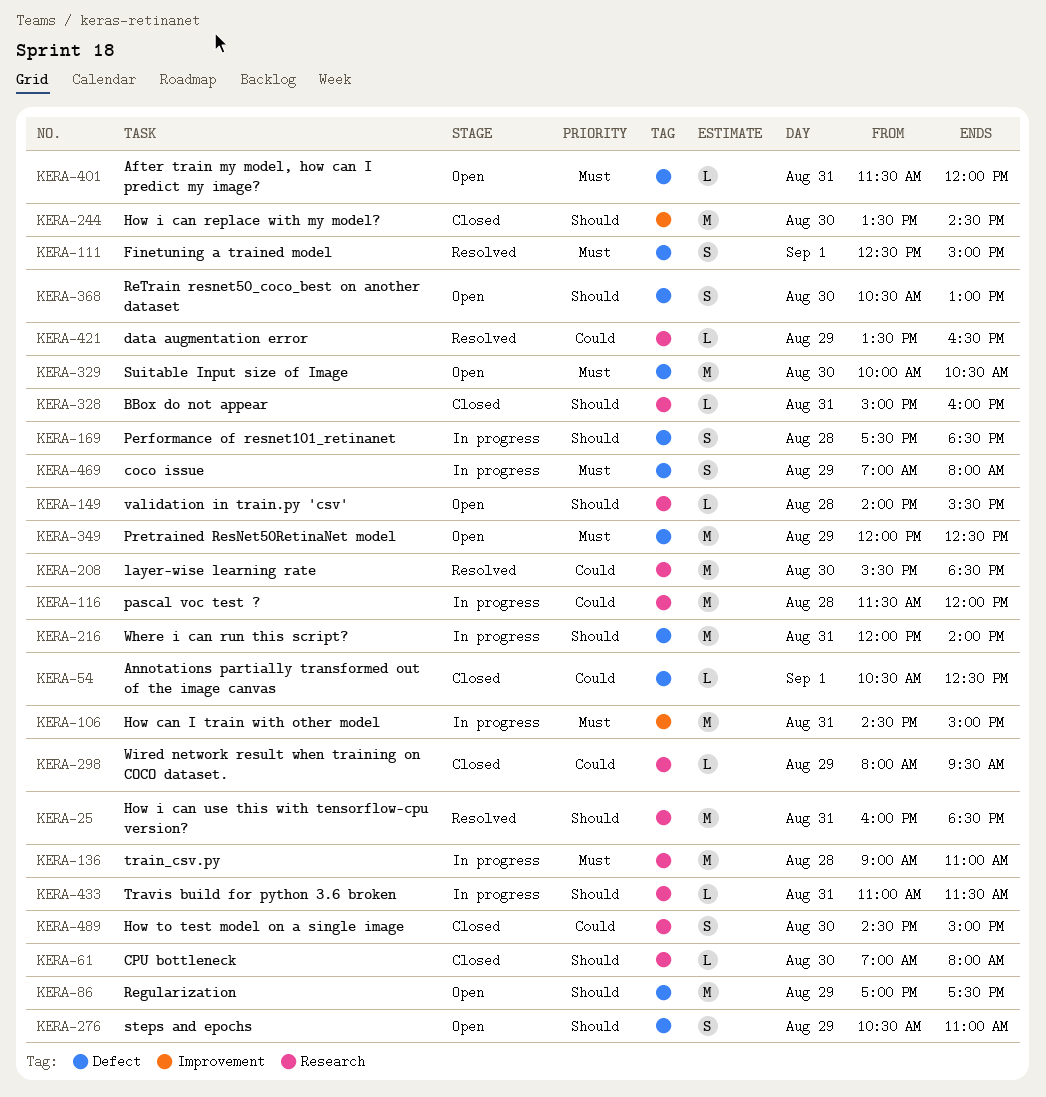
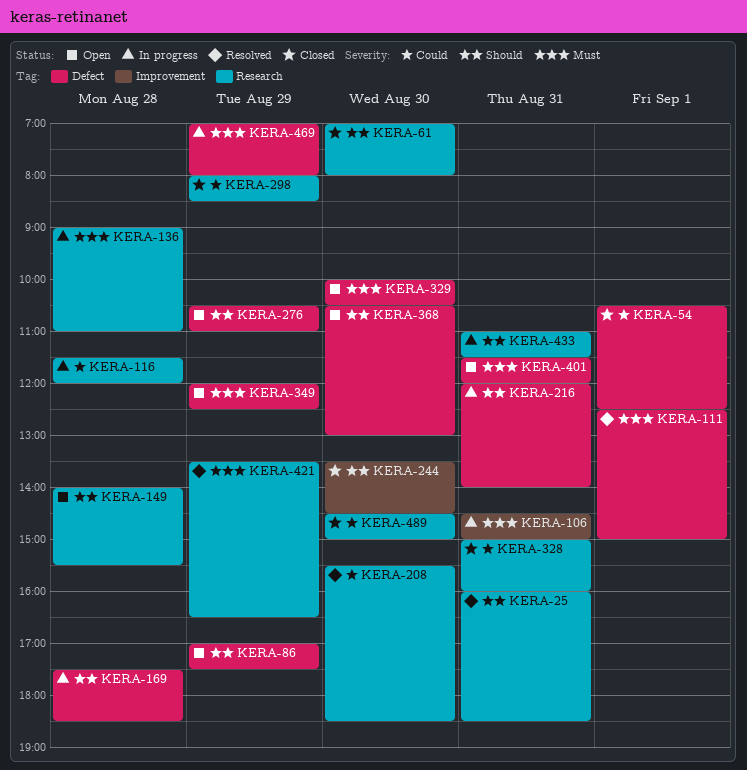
KERA-298, ends: 09:30 -> 08:30
KERA-328, priority: Should -> Could
KERA-421, priority: Could -> Must

